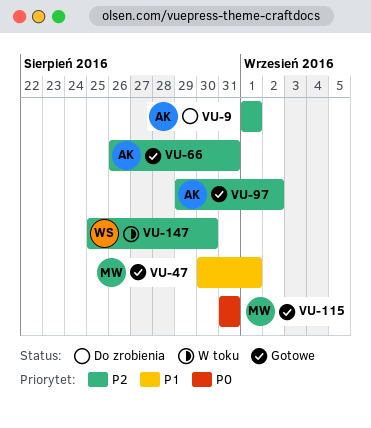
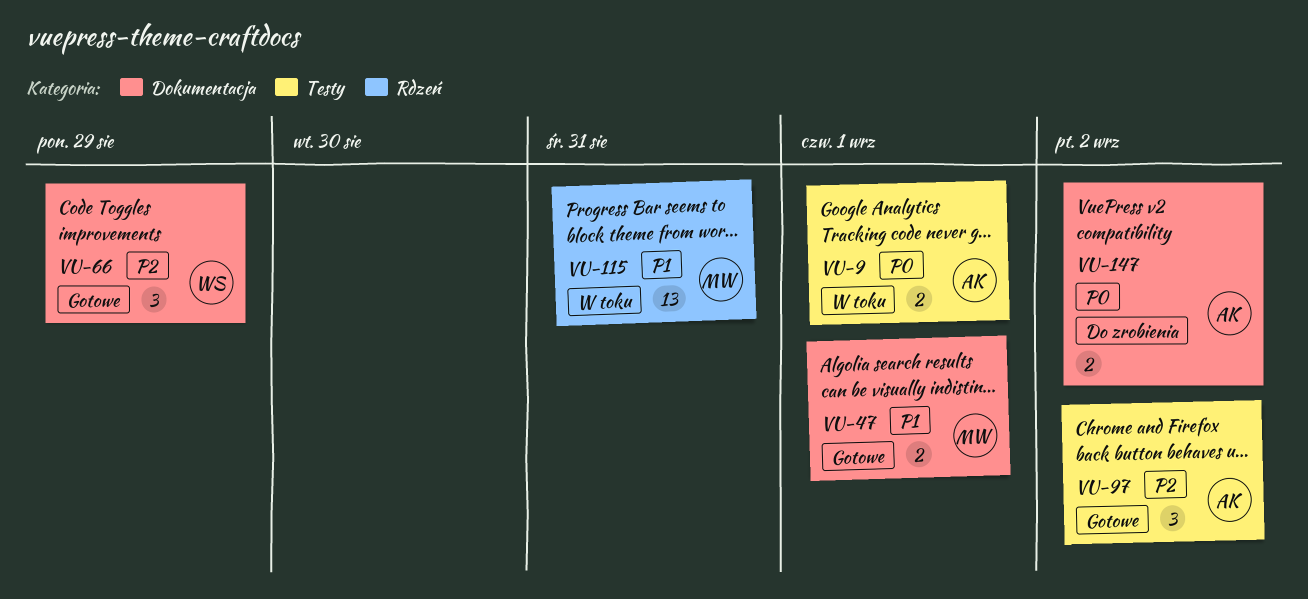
VU-9, status: Do zrobienia -> W toku
VU-9, priority: P2 -> P0
VU-66, owner: AK -> WS
VU-66, due: Aug 31 -> Aug 29
VU-115, status: Gotowe -> W toku
VU-115, priority: P0 -> P1
VU-147, status: W toku -> Do zrobienia
VU-147, owner: WS -> AK
VU-147, priority: P2 -> P0
VU-147, due: Aug 30 -> Sep 2

